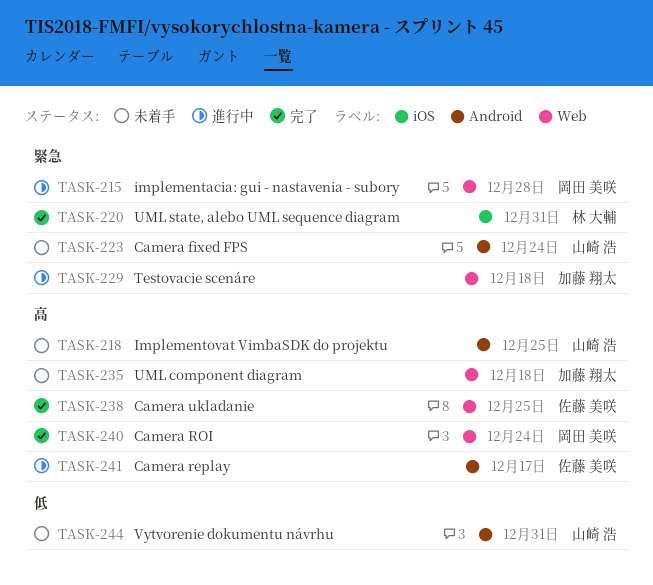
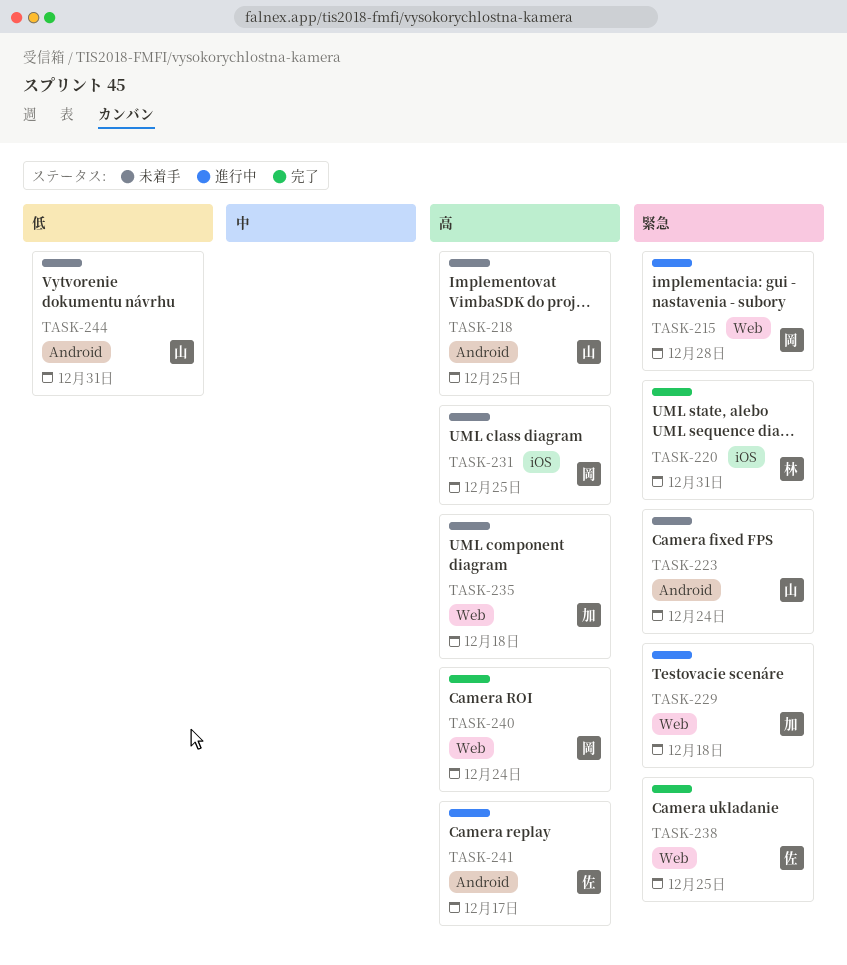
TASK-231: none -> present
TASK-238, priority: 高 -> 緊急

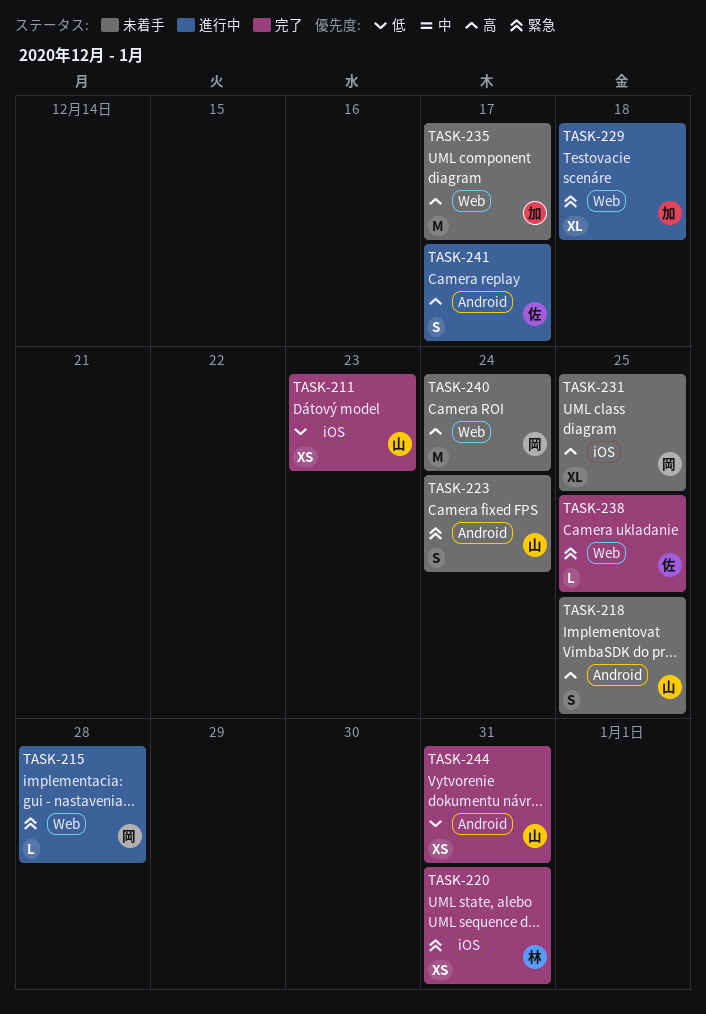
TASK-211: none -> present
TASK-235, due: Dec 18 -> Dec 17
TASK-240, status: 完了 -> 未着手
TASK-244, status: 未着手 -> 完了

